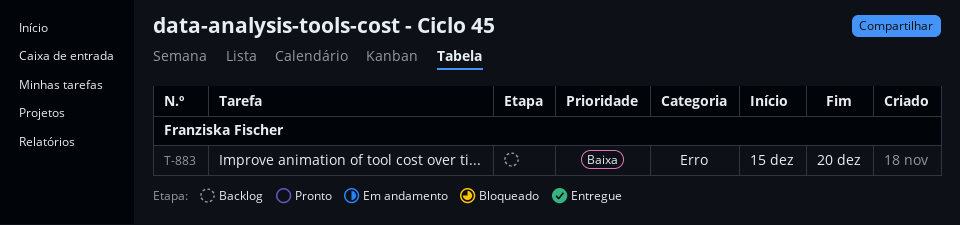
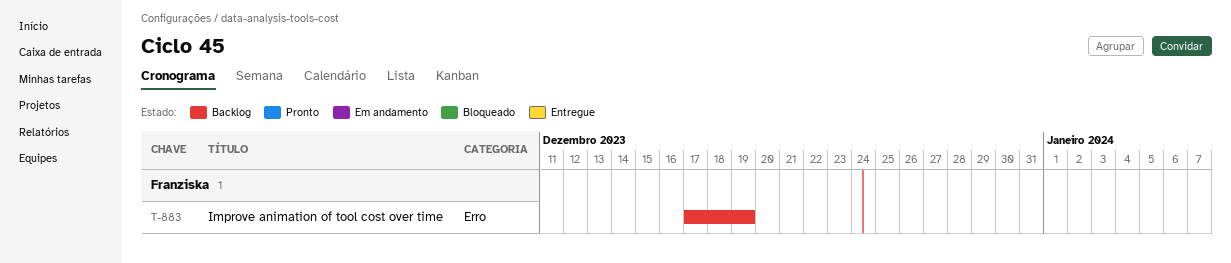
T-883, start: Dec 15 -> Dec 17
T-883, due: Dec 20 -> Dec 19

